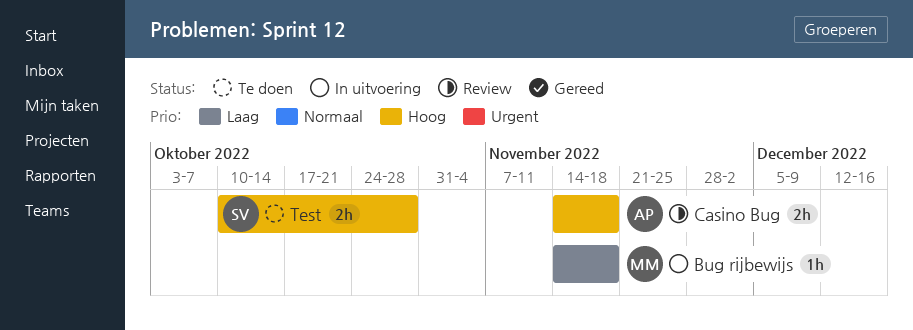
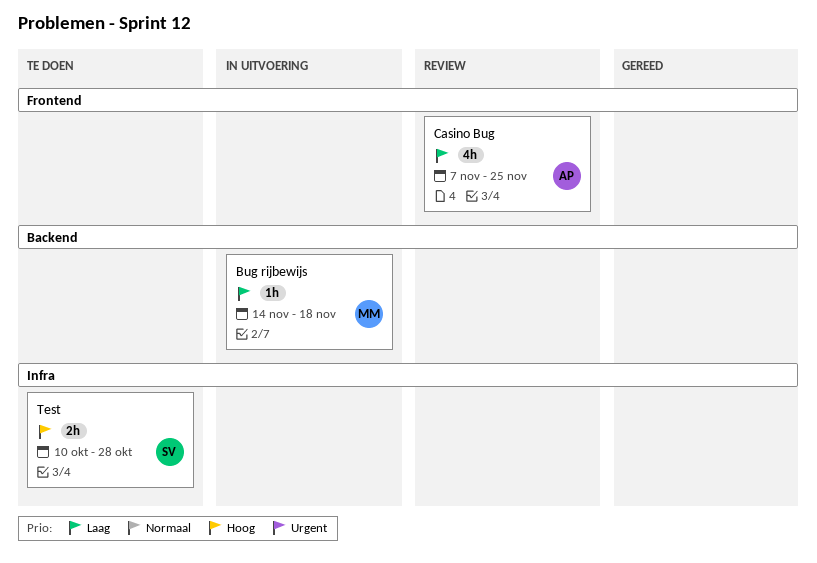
Casino Bug, priority: Hoog -> Laag
Casino Bug, estimate: 2h -> 4h
Casino Bug, start: Nov 14 -> Nov 7
Casino Bug, due: Nov 18 -> Nov 25

